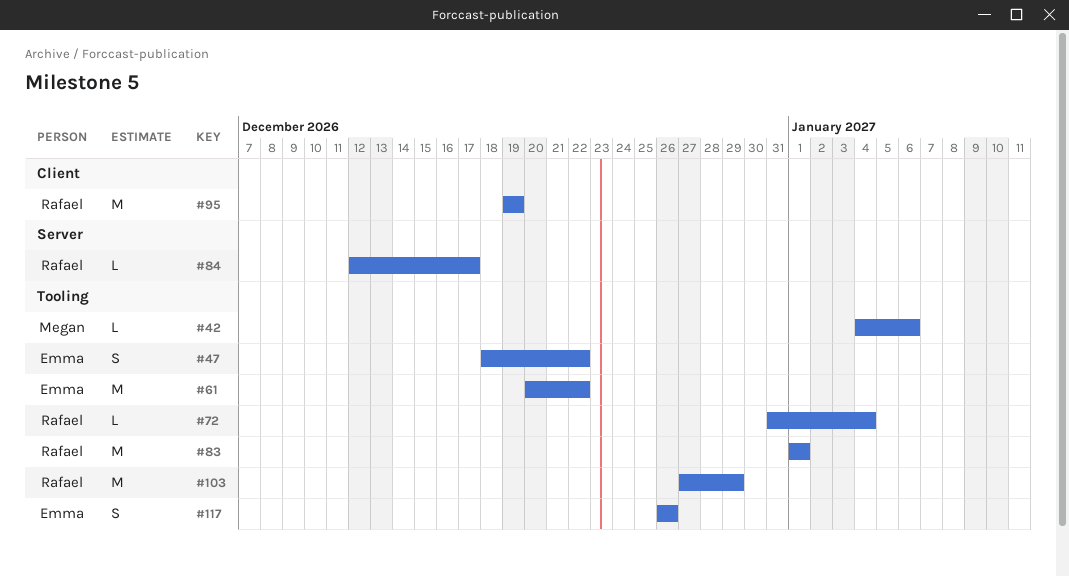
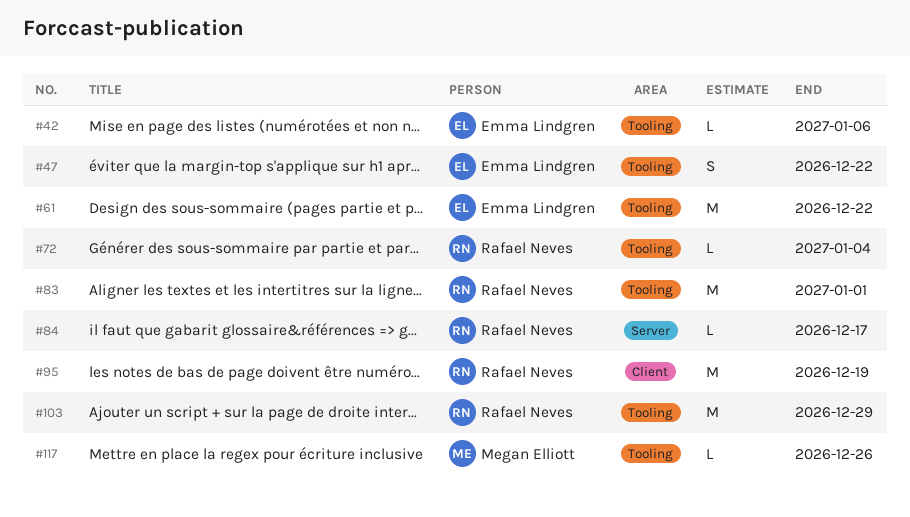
#42, owner: Megan Elliott -> Emma Lindgren
#117, owner: Emma Lindgren -> Megan Elliott
#117, estimate: S -> L

